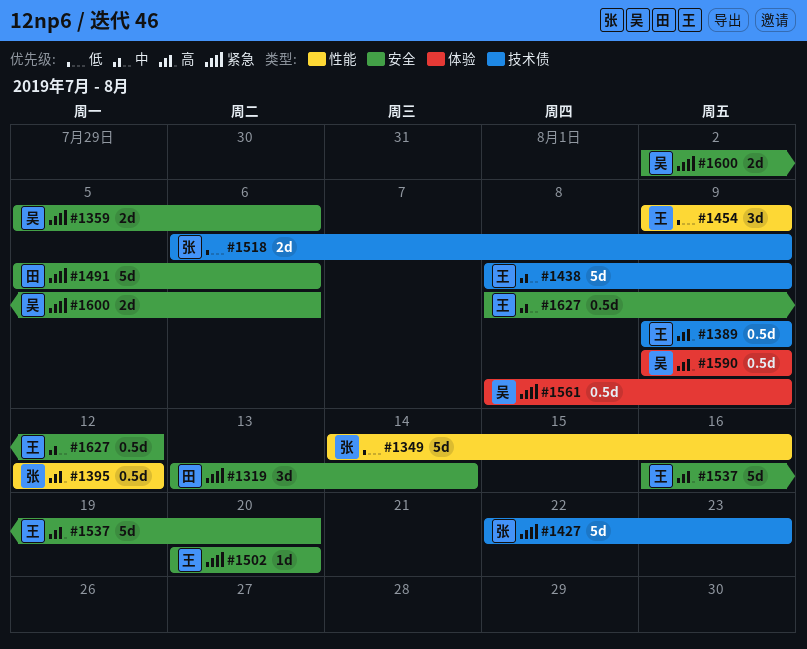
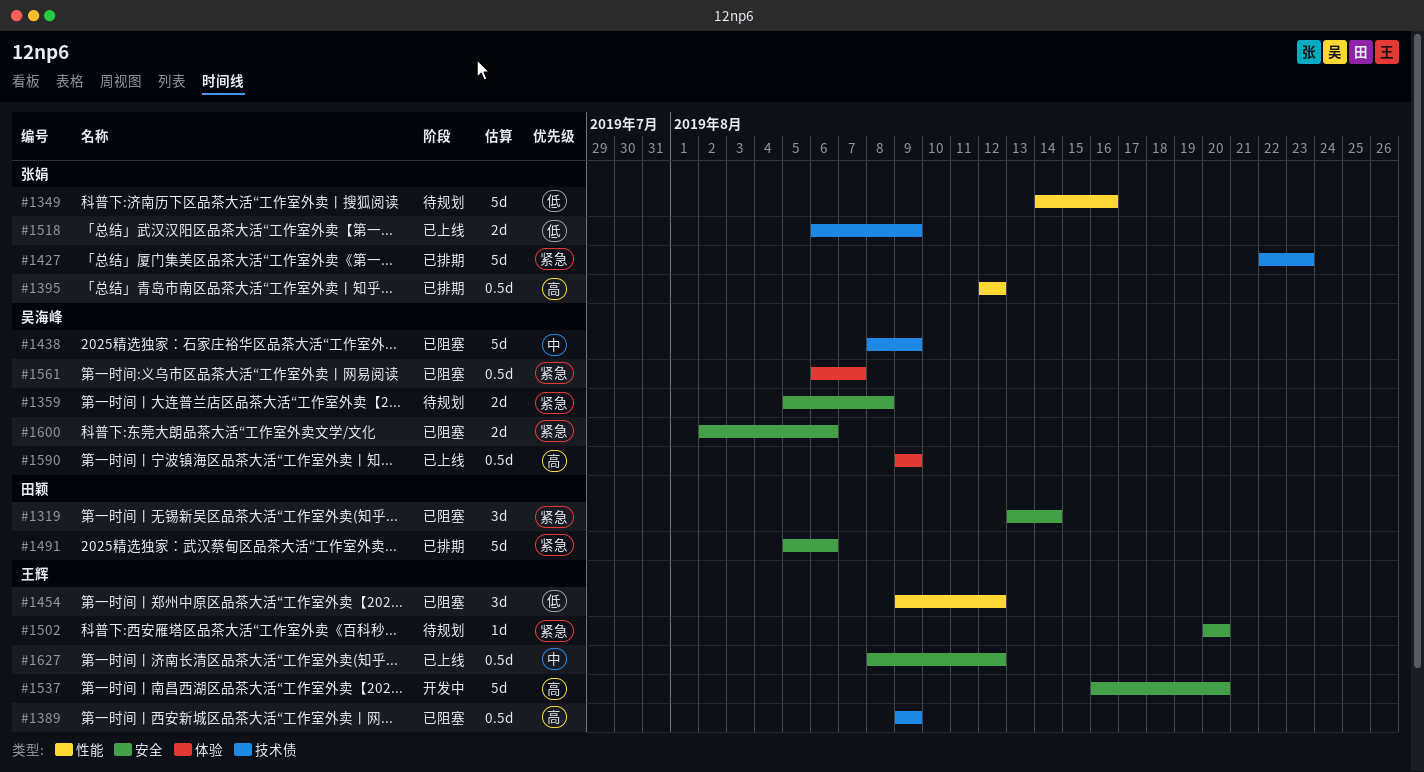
#1359, due: Aug 6 -> Aug 8
#1438, owner: 王辉 -> 吴海峰
#1454, due: Aug 9 -> Aug 12
#1561, start: Aug 8 -> Aug 6
#1561, due: Aug 9 -> Aug 7

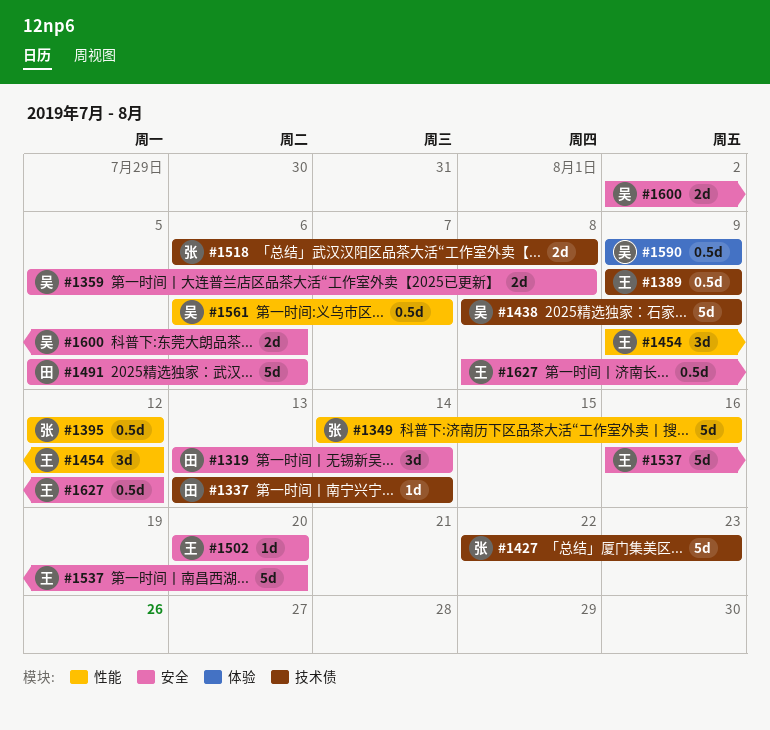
#1337: none -> present
#1518, due: Aug 9 -> Aug 8
#1561, label: 体验 -> 性能

